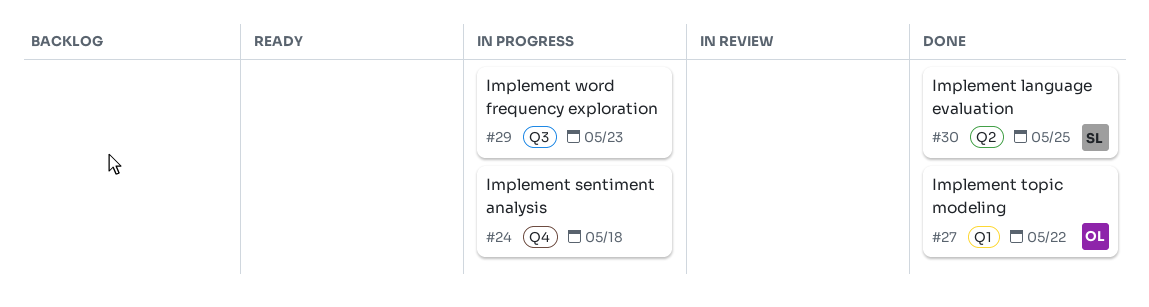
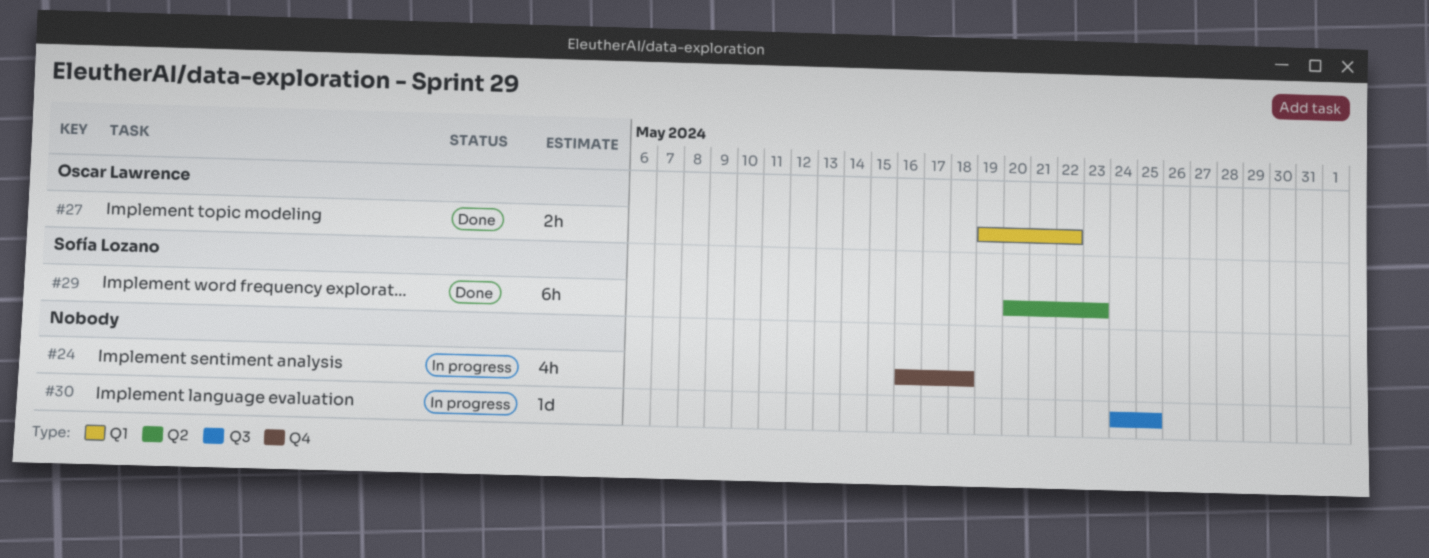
#29, status: In progress -> Done
#29, owner: none -> Sofía Lozano
#29, label: Q3 -> Q2
#30, status: Done -> In progress
#30, owner: Sofía Lozano -> none
#30, label: Q2 -> Q3

